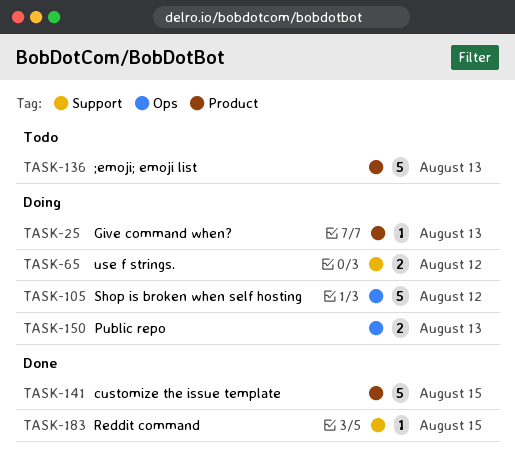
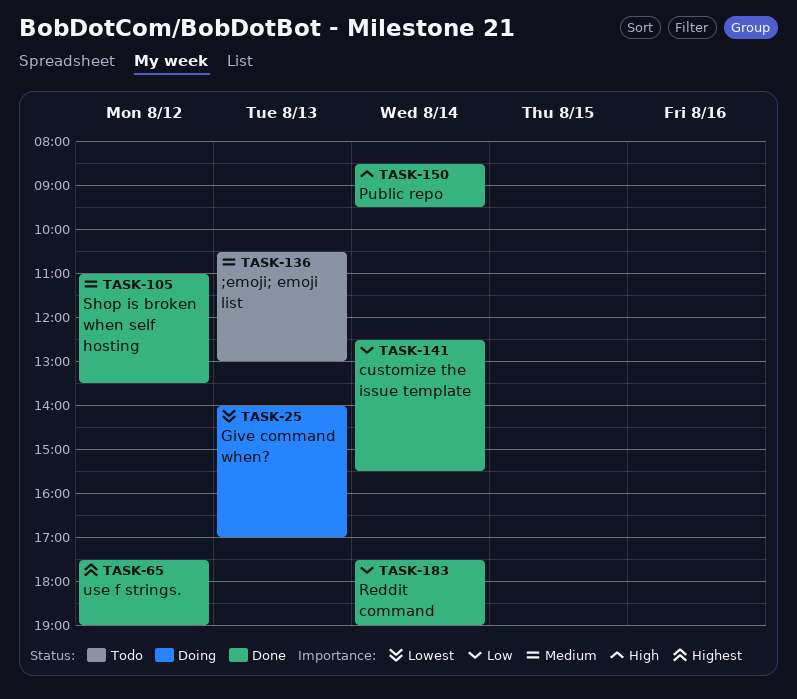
TASK-65, status: Doing -> Done
TASK-105, status: Doing -> Done
TASK-141, day: Aug 15 -> Aug 14
TASK-150, status: Doing -> Done
TASK-150, day: Aug 13 -> Aug 14
TASK-183, day: Aug 15 -> Aug 14

